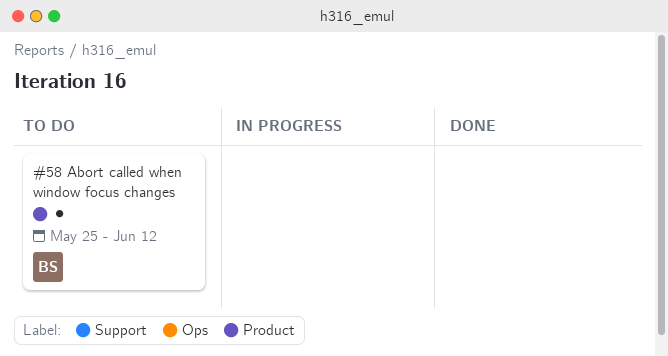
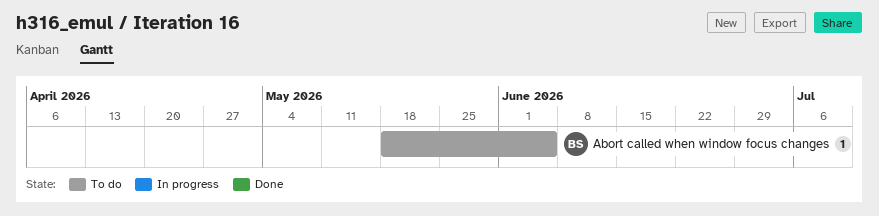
Abort called when window focus changes, start: May 25 -> May 18
Abort called when window focus changes, due: Jun 12 -> Jun 5

